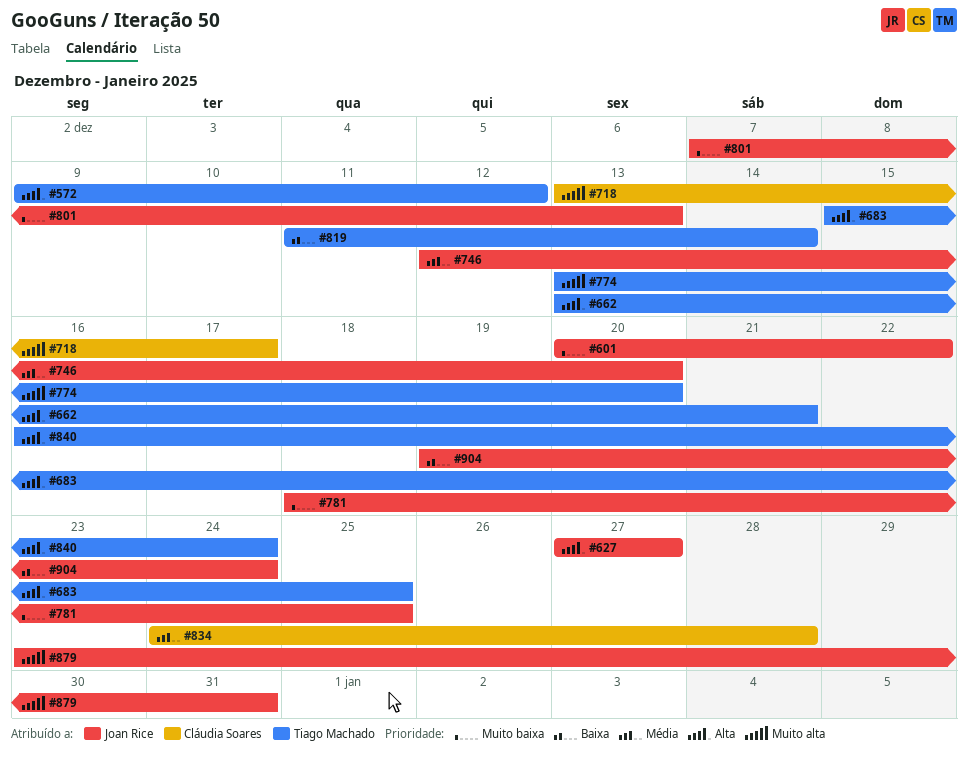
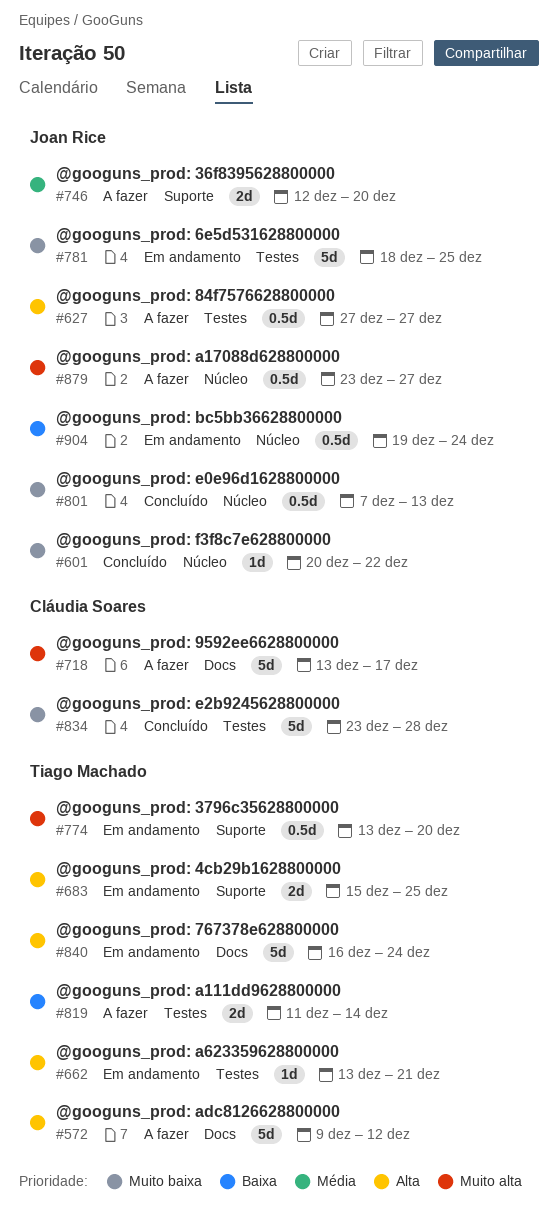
#834, priority: Média -> Muito baixa
#834, start: Dec 24 -> Dec 23
#879, due: Dec 31 -> Dec 27

